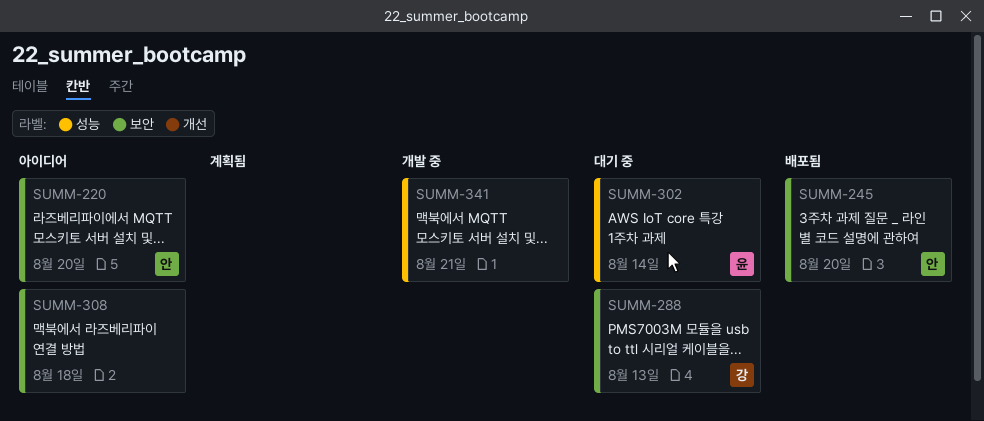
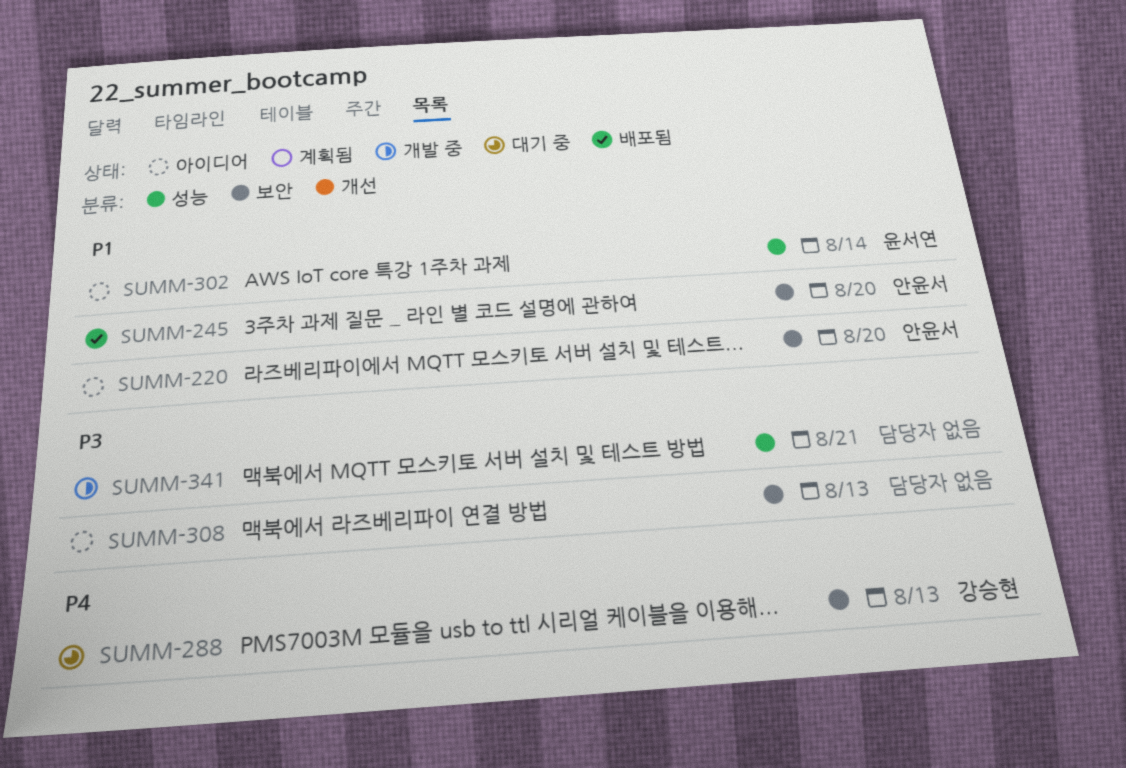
SUMM-302, status: 대기 중 -> 아이디어
SUMM-308, due: Aug 18 -> Aug 13

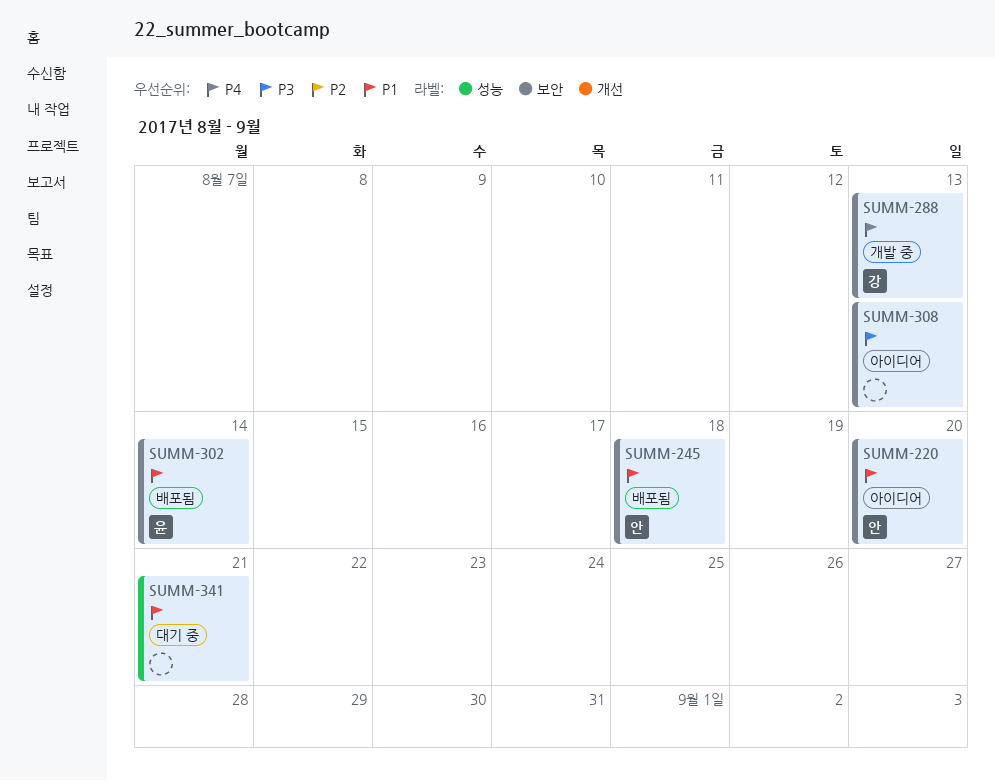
SUMM-245, due: Aug 20 -> Aug 18
SUMM-288, status: 대기 중 -> 개발 중
SUMM-302, status: 아이디어 -> 배포됨
SUMM-302, label: 성능 -> 보안
SUMM-341, status: 개발 중 -> 대기 중
SUMM-341, priority: P3 -> P1

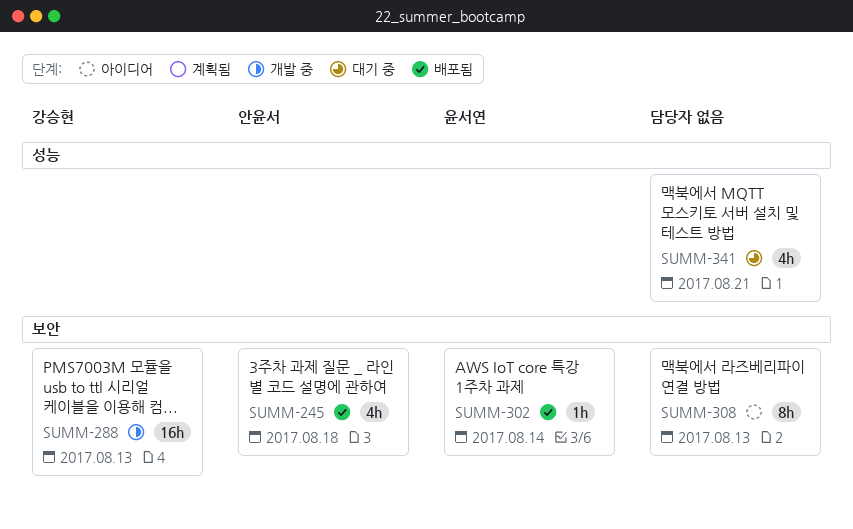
SUMM-220: present -> none

